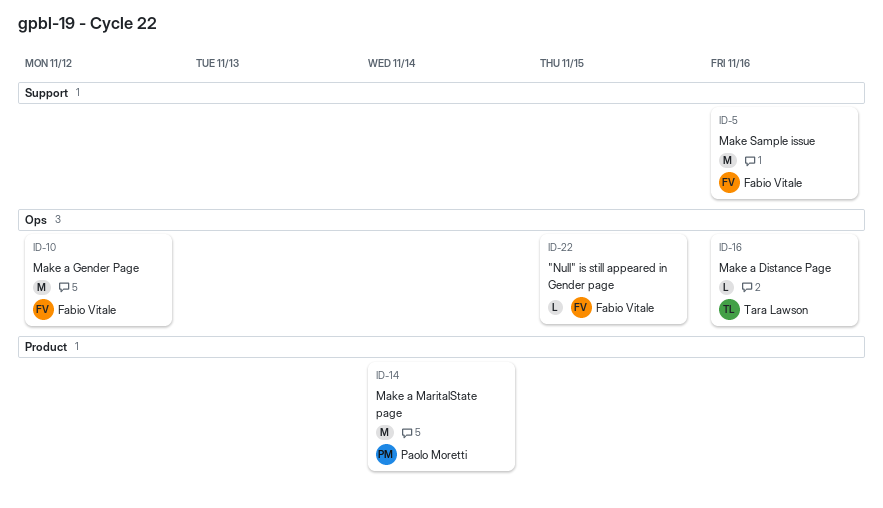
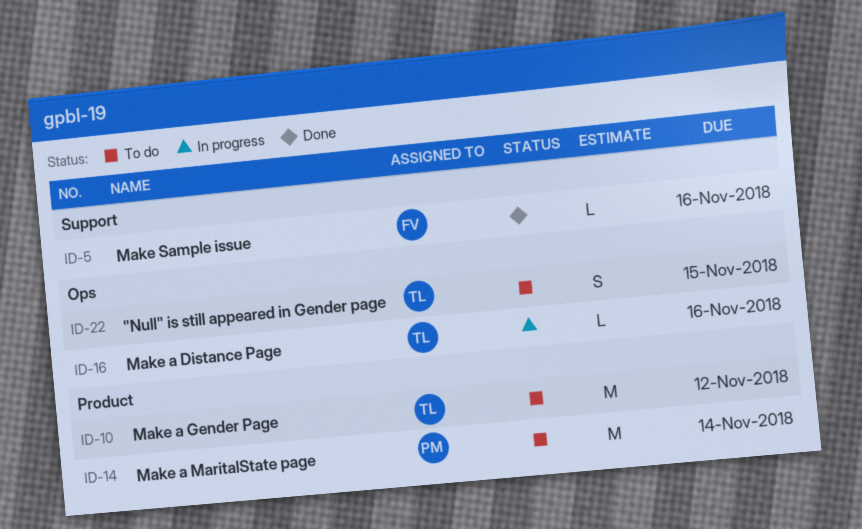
ID-5, estimate: M -> L
ID-10, owner: Fabio Vitale -> Tara Lawson
ID-10, label: Ops -> Product
ID-22, owner: Fabio Vitale -> Tara Lawson
ID-22, estimate: L -> S

